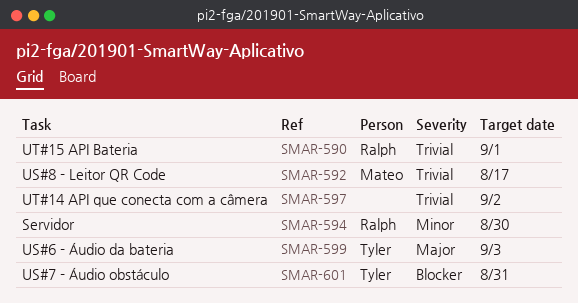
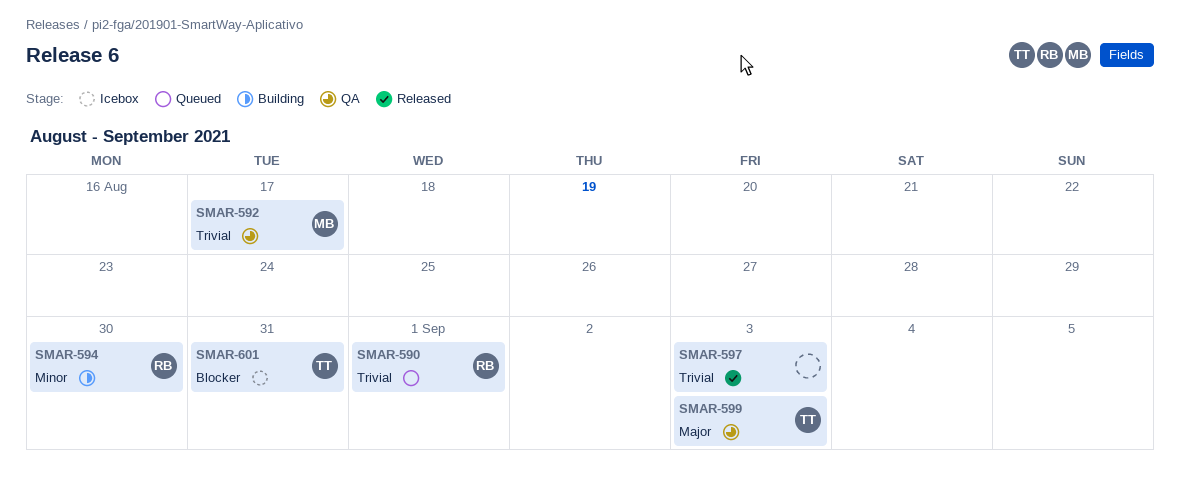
SMAR-597, due: Sep 2 -> Sep 3

